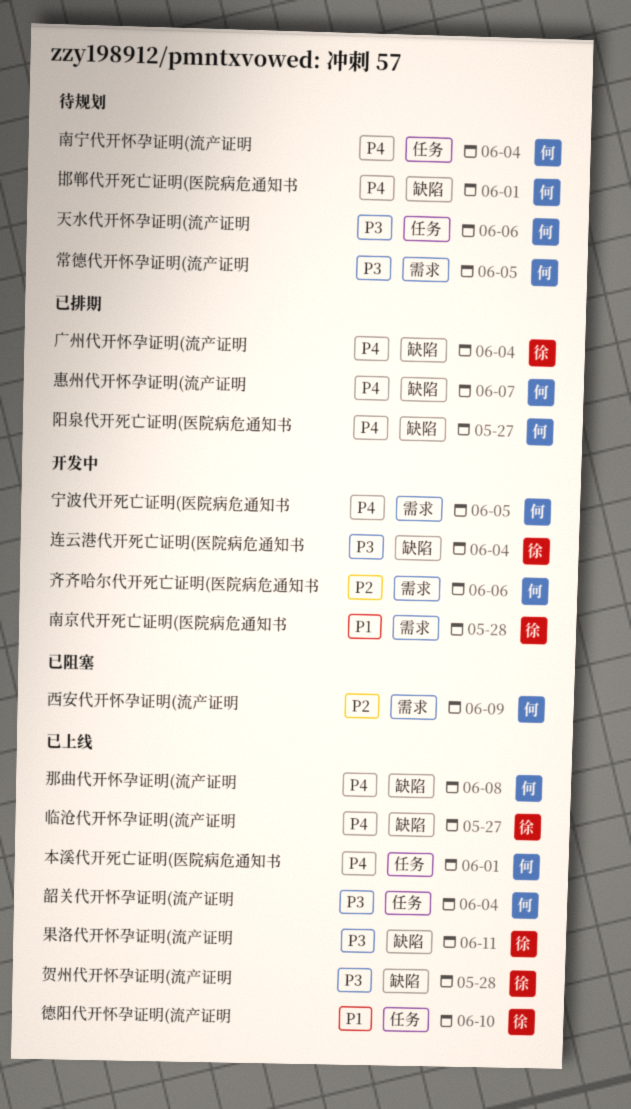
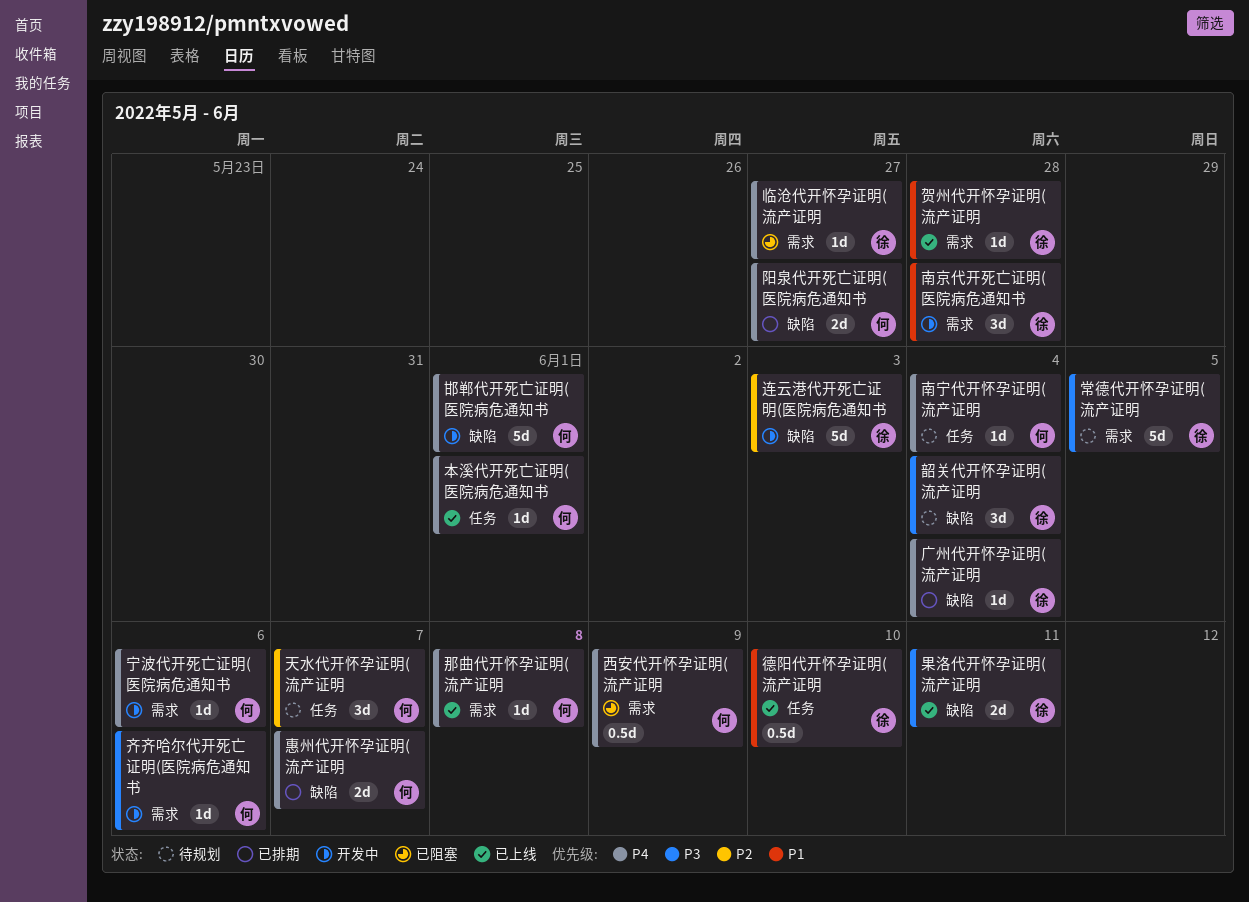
临沧代开怀孕证明(流产证明, status: 已上线 -> 已阻塞
临沧代开怀孕证明(流产证明, label: 缺陷 -> 需求
天水代开怀孕证明(流产证明, priority: P3 -> P2
天水代开怀孕证明(流产证明, due: Jun 6 -> Jun 7
宁波代开死亡证明(医院病危通知书, due: Jun 5 -> Jun 6
常德代开怀孕证明(流产证明, owner: 何 -> 徐
西安代开怀孕证明(流产证明, priority: P2 -> P4
贺州代开怀孕证明(流产证明, priority: P3 -> P1
贺州代开怀孕证明(流产证明, label: 缺陷 -> 需求
连云港代开死亡证明(医院病危通知书, priority: P3 -> P2
连云港代开死亡证明(医院病危通知书, due: Jun 4 -> Jun 3
那曲代开怀孕证明(流产证明, label: 缺陷 -> 需求
邯郸代开死亡证明(医院病危通知书, status: 待规划 -> 开发中
韶关代开怀孕证明(流产证明, status: 已上线 -> 待规划
韶关代开怀孕证明(流产证明, owner: 何 -> 徐
韶关代开怀孕证明(流产证明, label: 任务 -> 缺陷
齐齐哈尔代开死亡证明(医院病危通知书, priority: P2 -> P3

